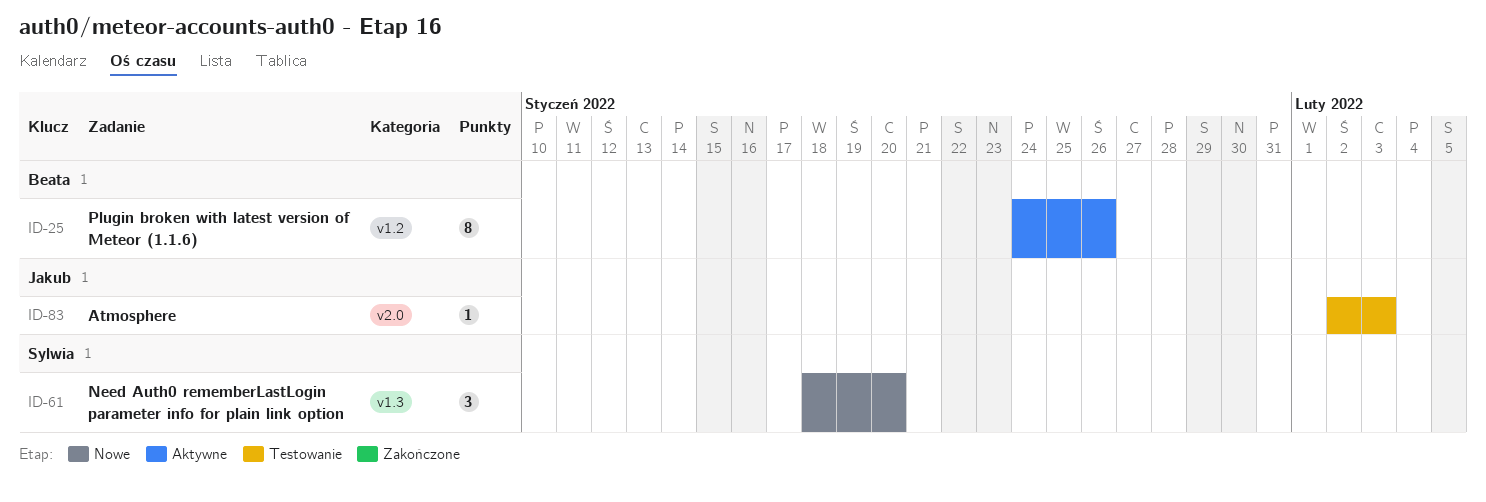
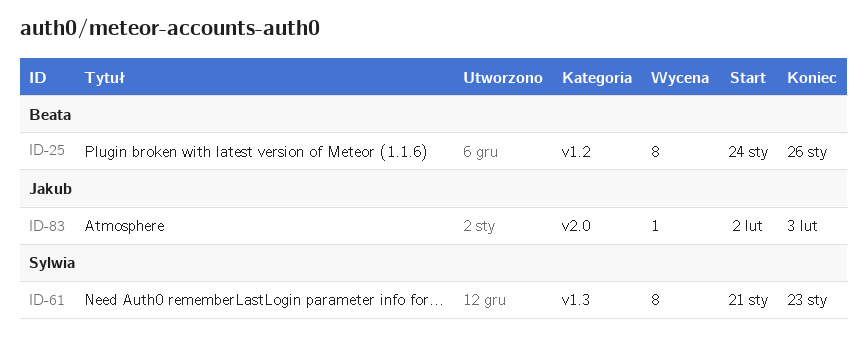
ID-61, estimate: 3 -> 8
ID-61, start: Jan 18 -> Jan 21
ID-61, due: Jan 20 -> Jan 23

